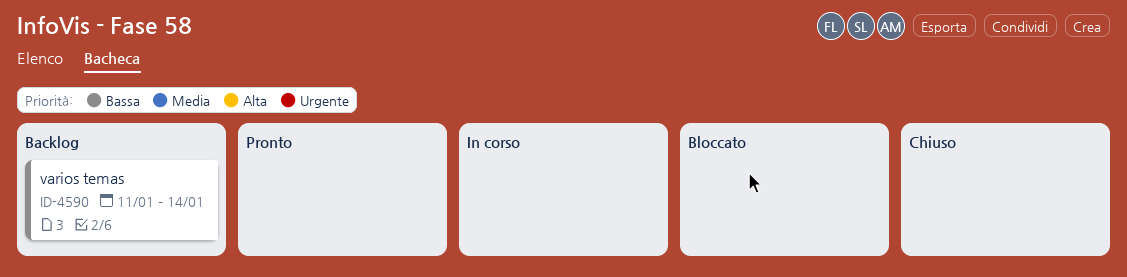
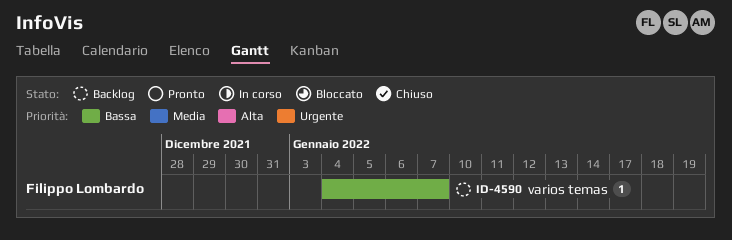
ID-4590, start: Jan 11 -> Jan 4
ID-4590, due: Jan 14 -> Jan 7

